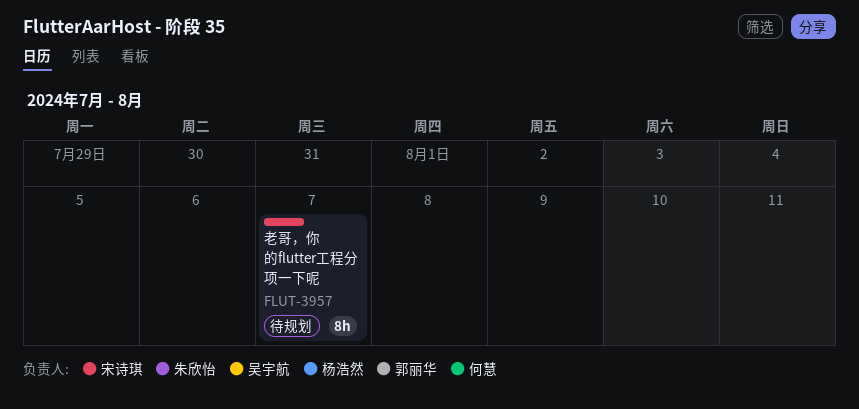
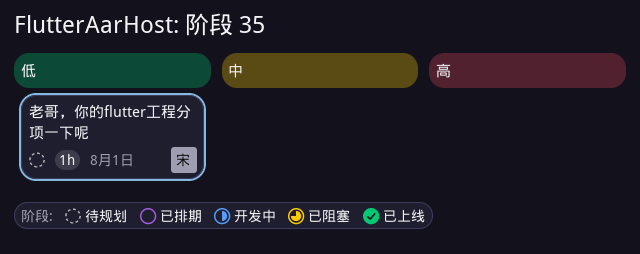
老哥，你的flutter工程分项一下呢, estimate: 8h -> 1h
老哥，你的flutter工程分项一下呢, due: Aug 7 -> Aug 1

